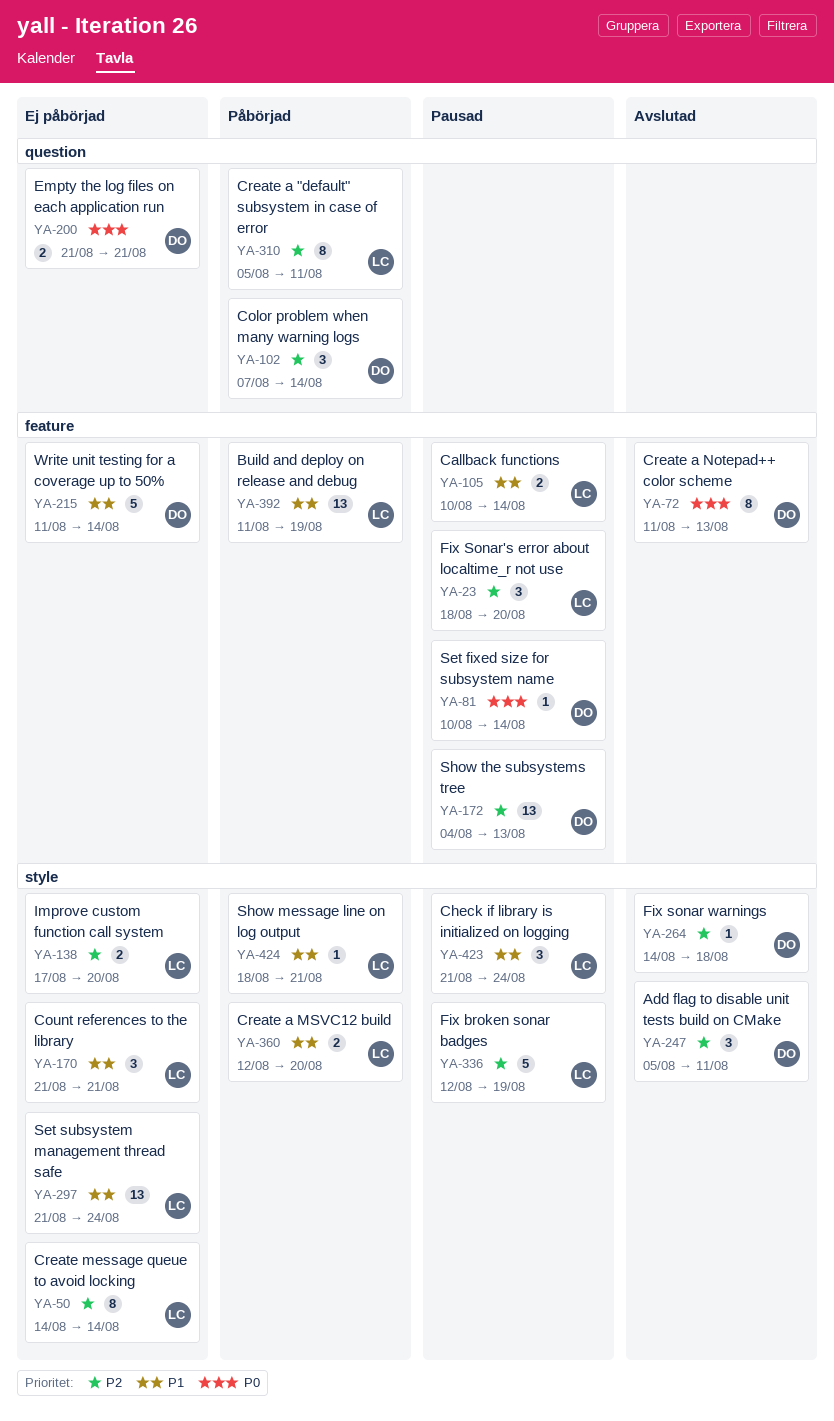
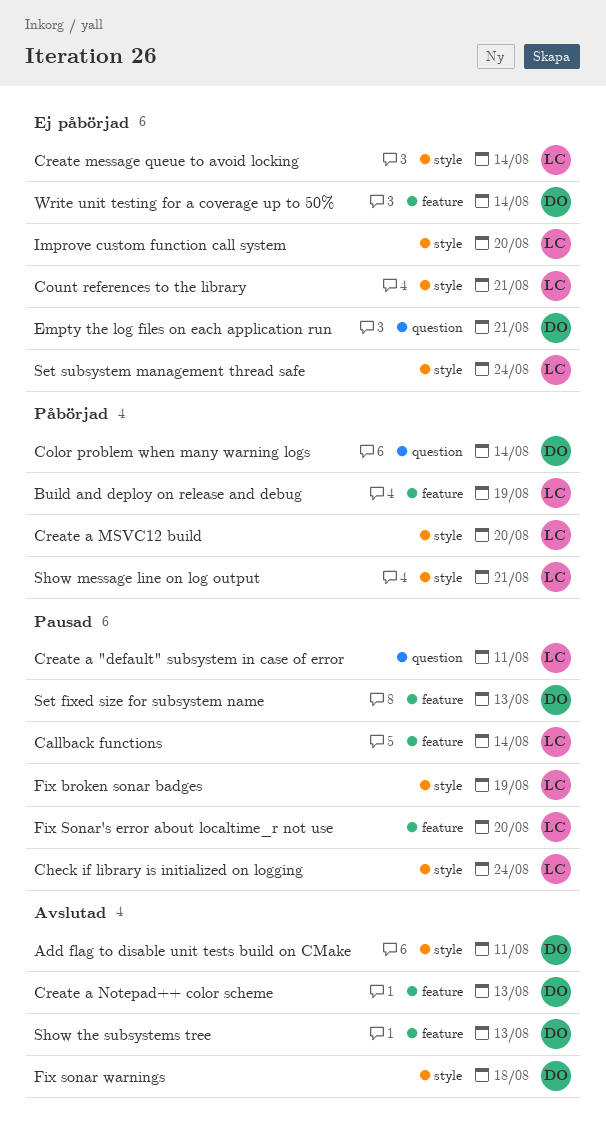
Create a "default" subsystem in case of error, status: Påbörjad -> Pausad
Set fixed size for subsystem name, due: Aug 14 -> Aug 13
Show the subsystems tree, status: Pausad -> Avslutad

